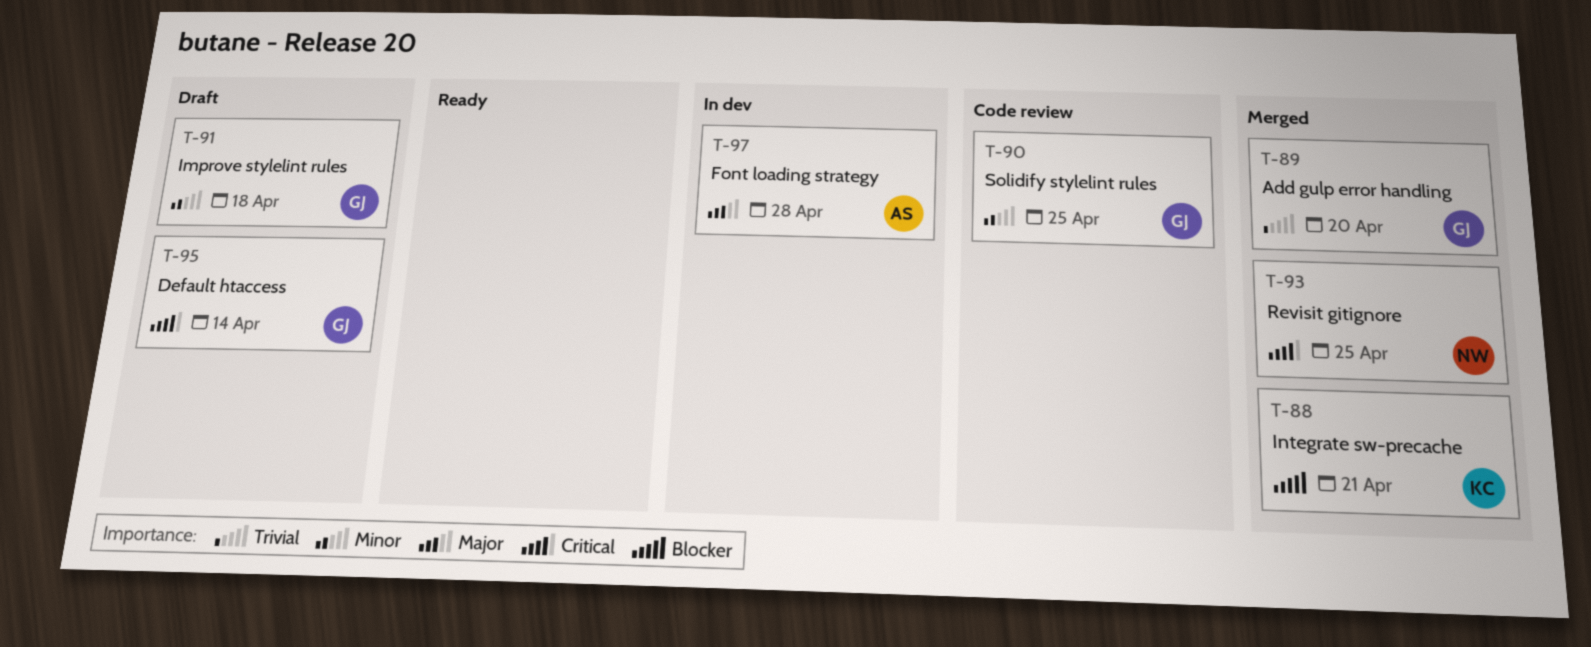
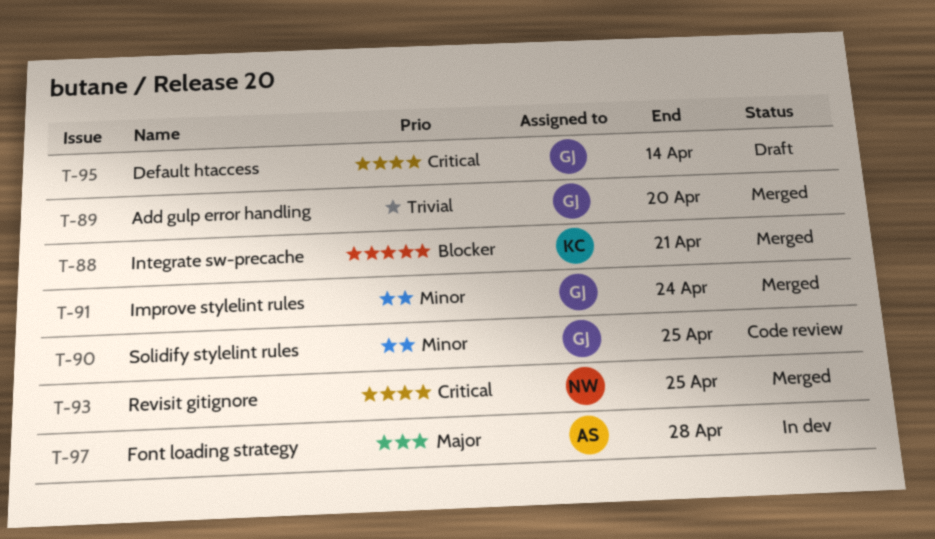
T-91, status: Draft -> Merged
T-91, due: Apr 18 -> Apr 24

